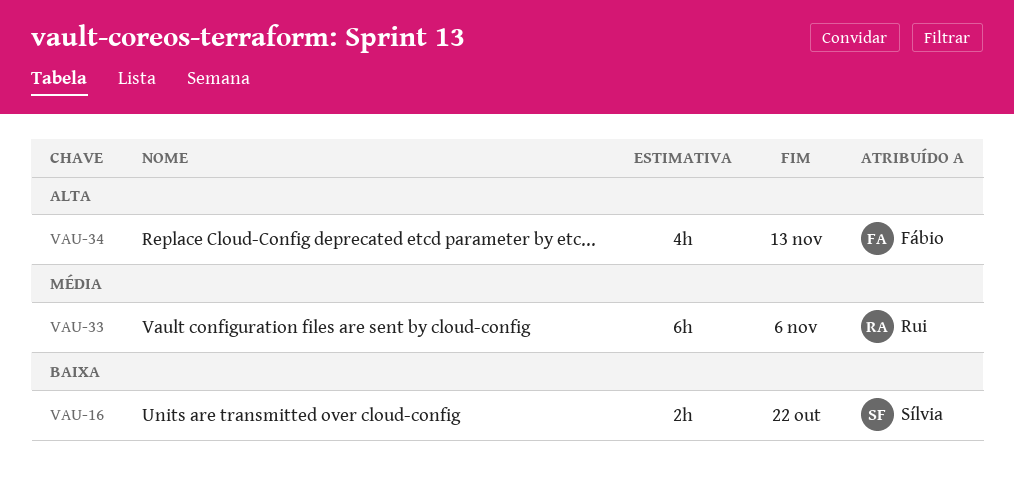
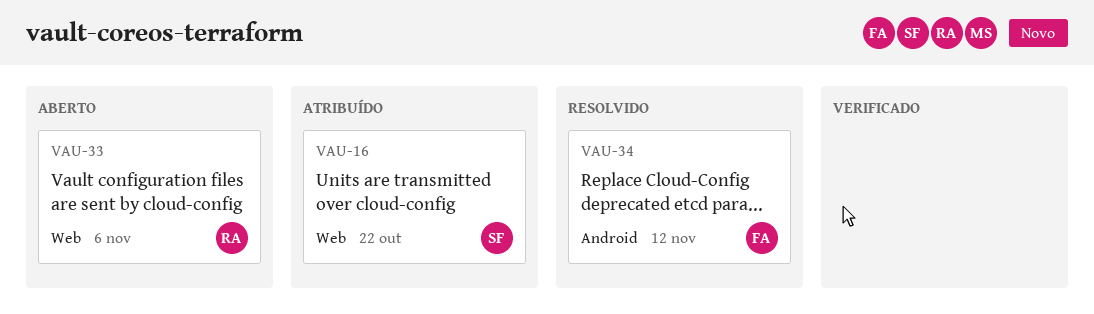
VAU-34, due: Nov 13 -> Nov 12

